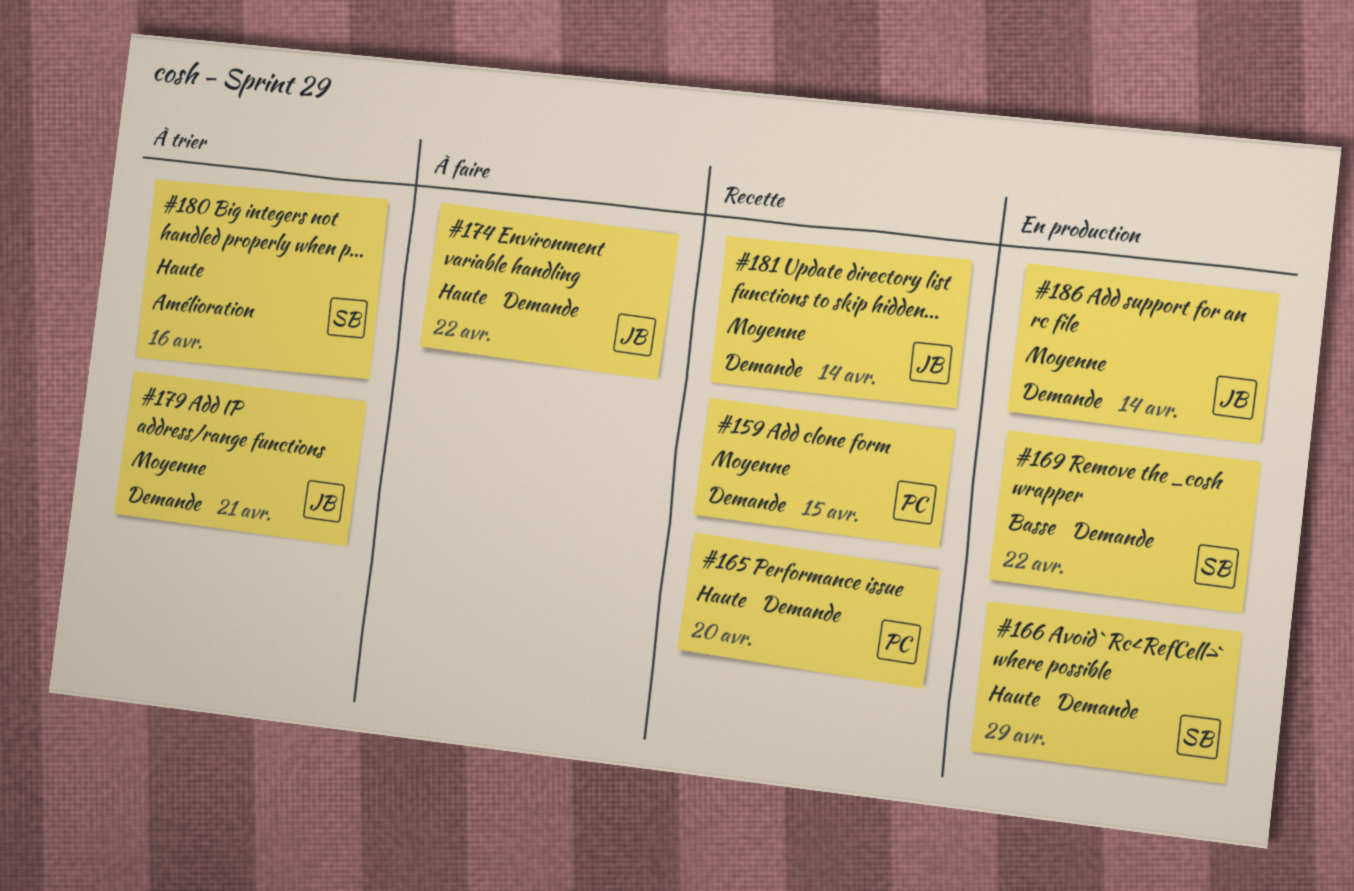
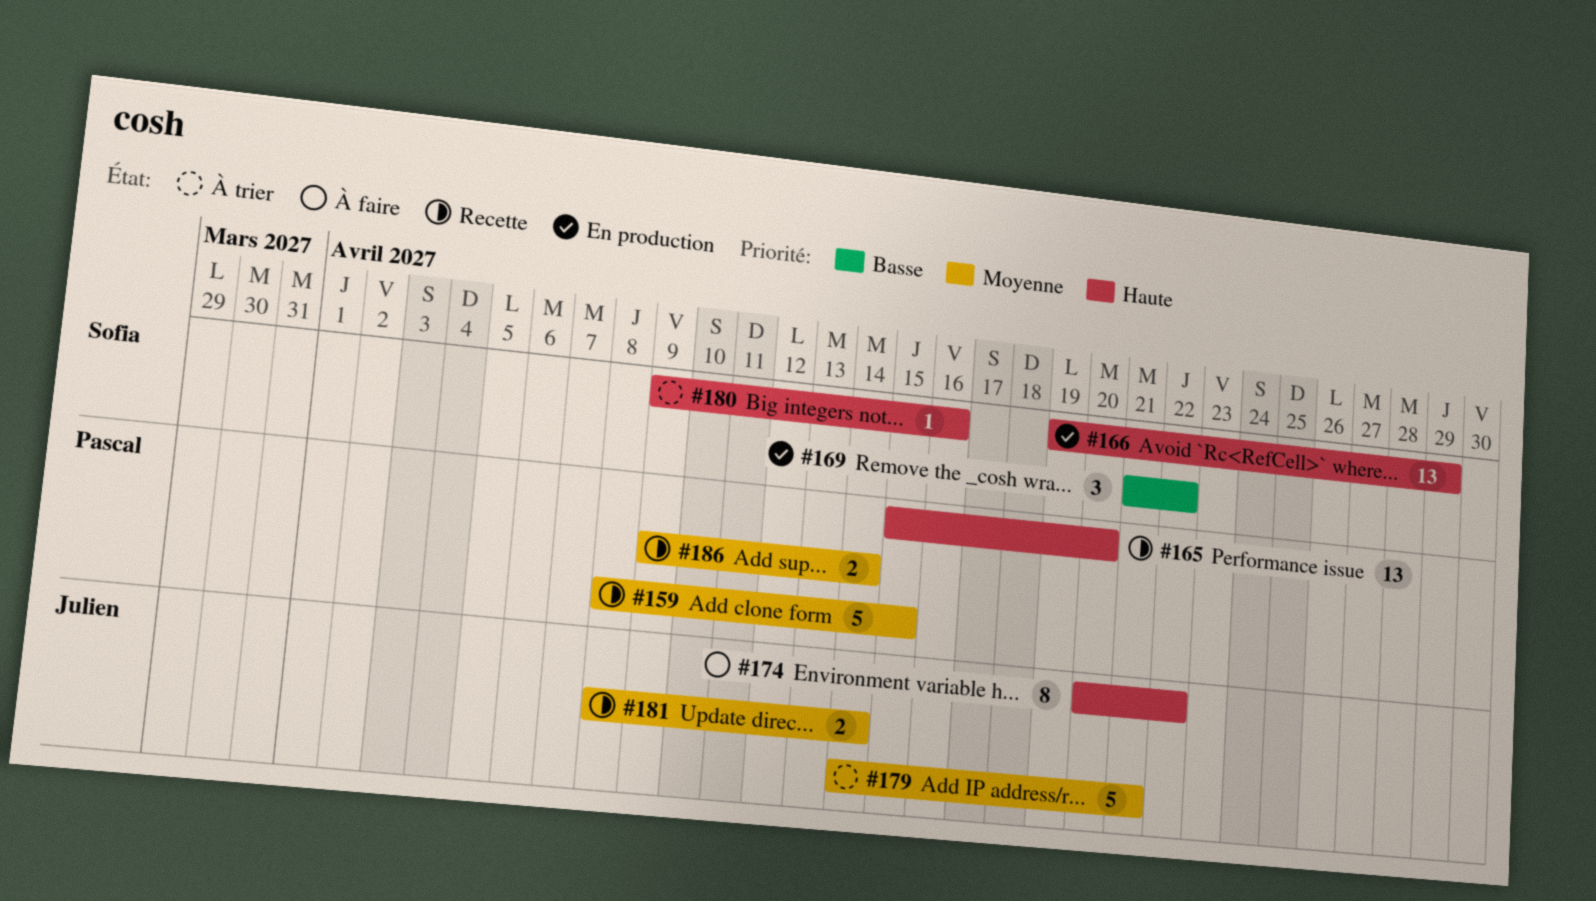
#186, status: En production -> Recette
#186, owner: Julien -> Pascal

